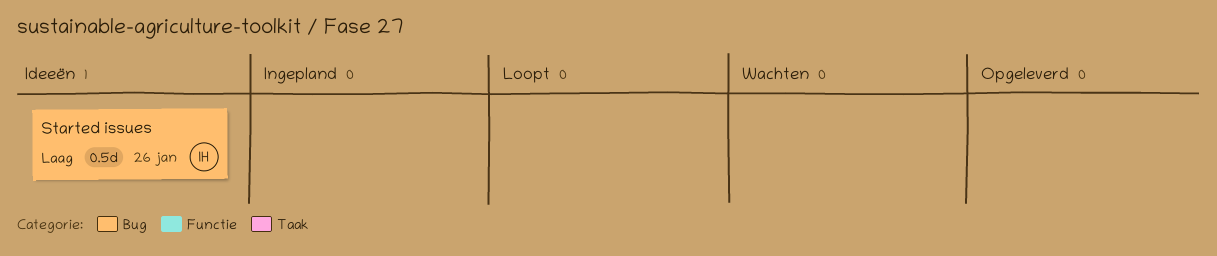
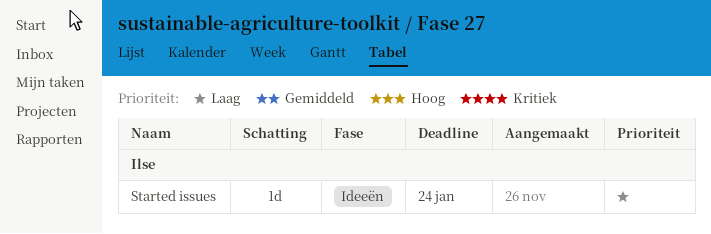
Started issues, estimate: 0.5d -> 1d
Started issues, due: Jan 26 -> Jan 24

